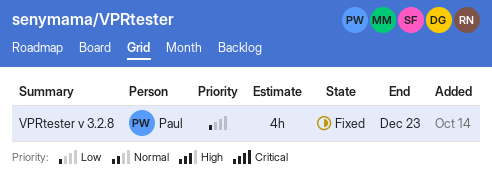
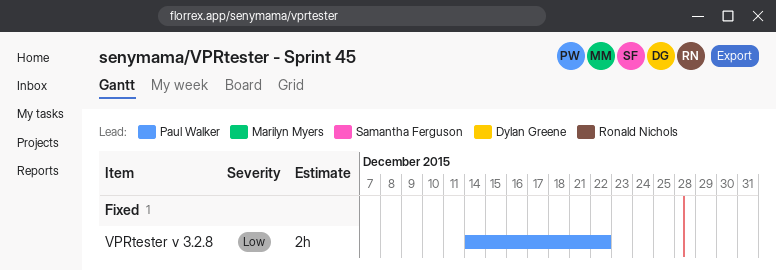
VPRtester v 3.2.8, estimate: 4h -> 2h
VPRtester v 3.2.8, due: Dec 23 -> Dec 22

